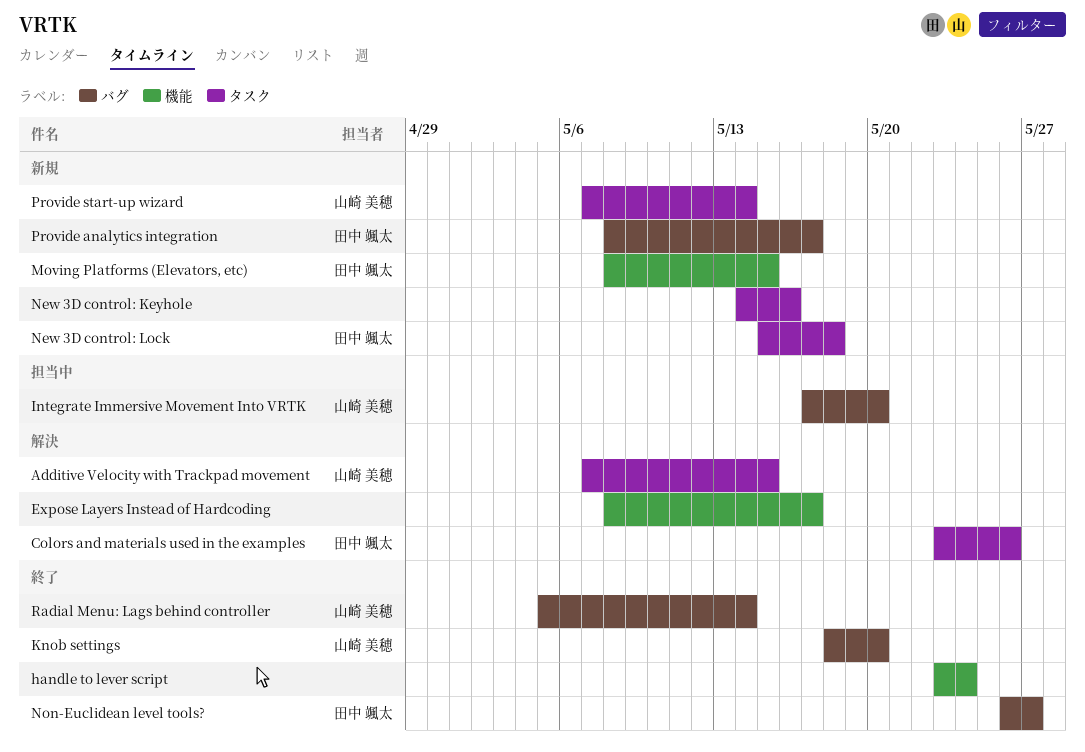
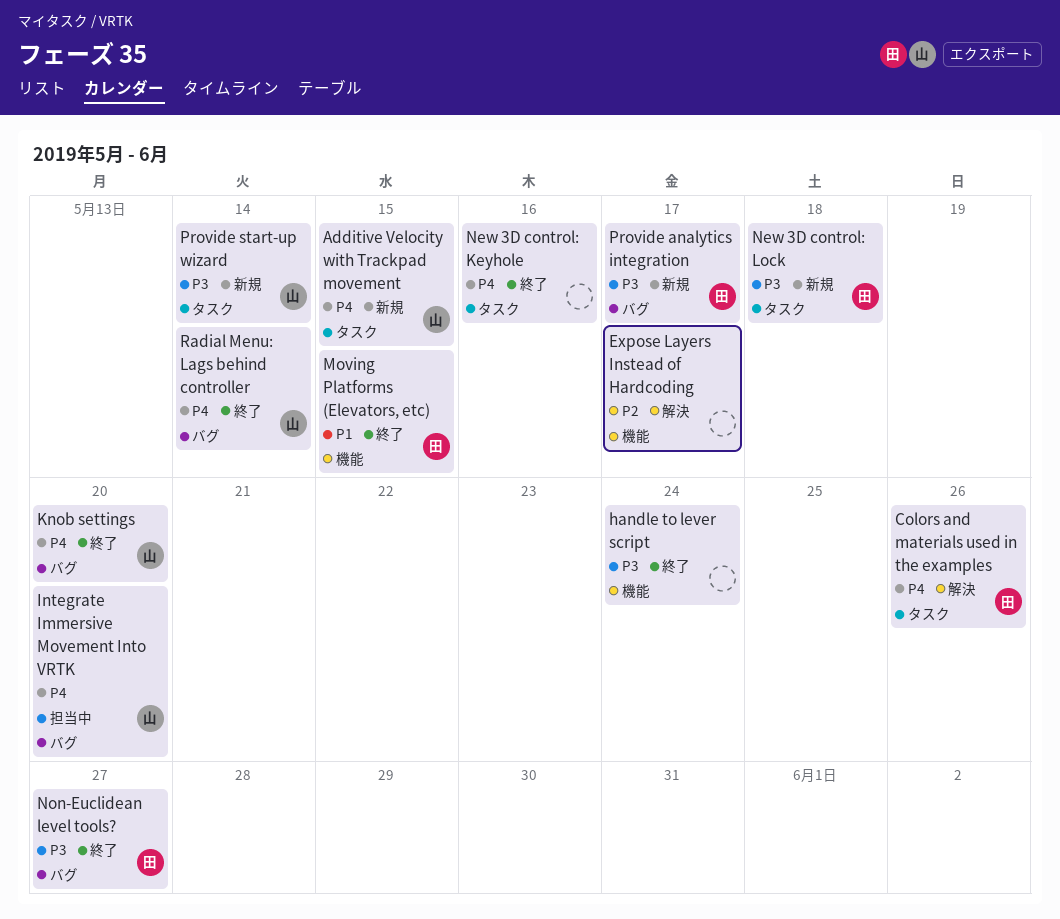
Additive Velocity with Trackpad movement, status: 解決 -> 新規
Moving Platforms (Elevators, etc), status: 新規 -> 終了
New 3D control: Keyhole, status: 新規 -> 終了

